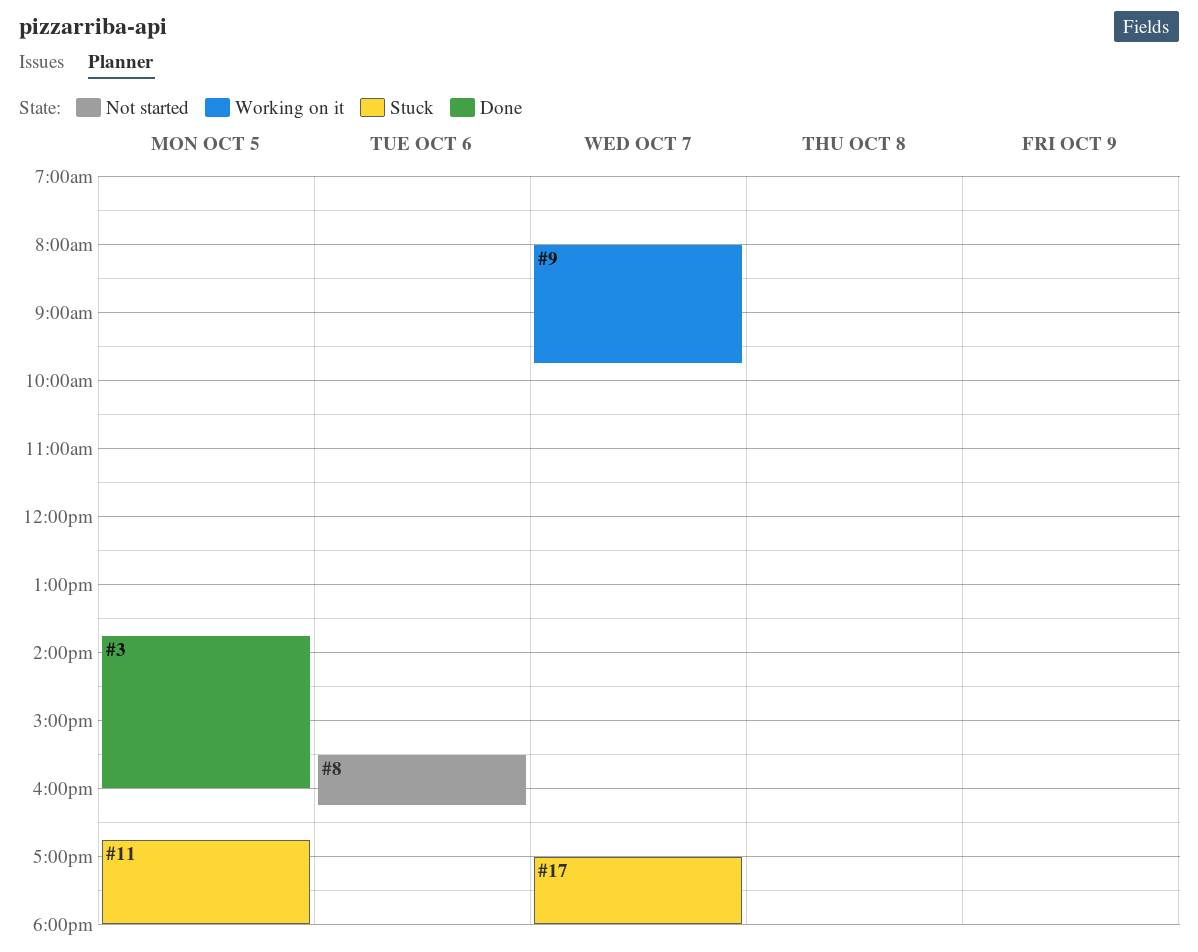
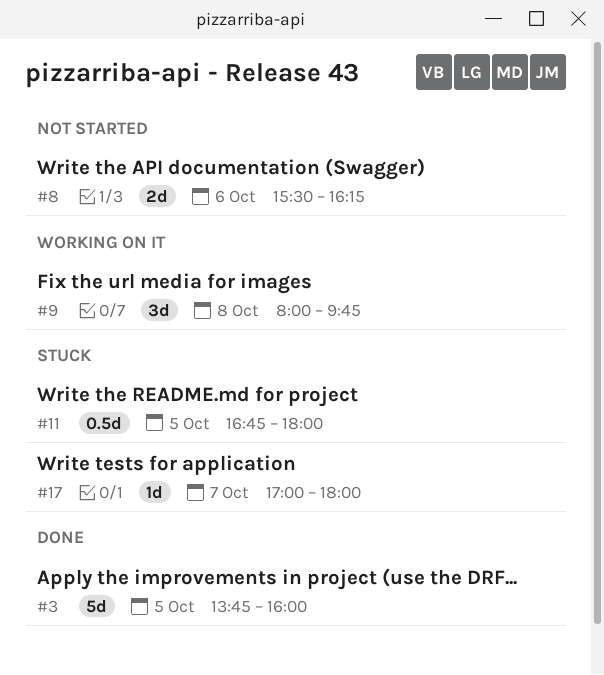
#9, day: Oct 7 -> Oct 8

